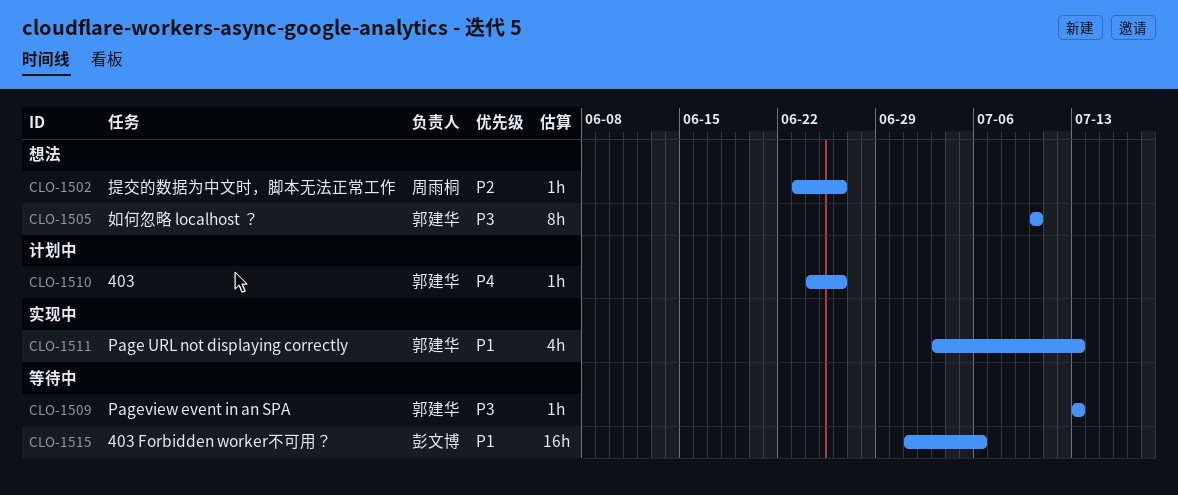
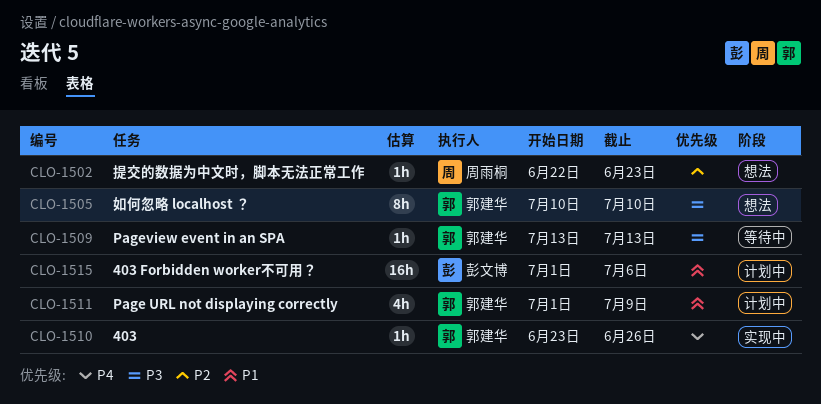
CLO-1502, start: Jun 23 -> Jun 22
CLO-1502, due: Jun 26 -> Jun 23
CLO-1510, status: 计划中 -> 实现中
CLO-1510, start: Jun 24 -> Jun 23
CLO-1511, status: 实现中 -> 计划中
CLO-1511, start: Jul 3 -> Jul 1
CLO-1511, due: Jul 13 -> Jul 9
CLO-1515, status: 等待中 -> 计划中

